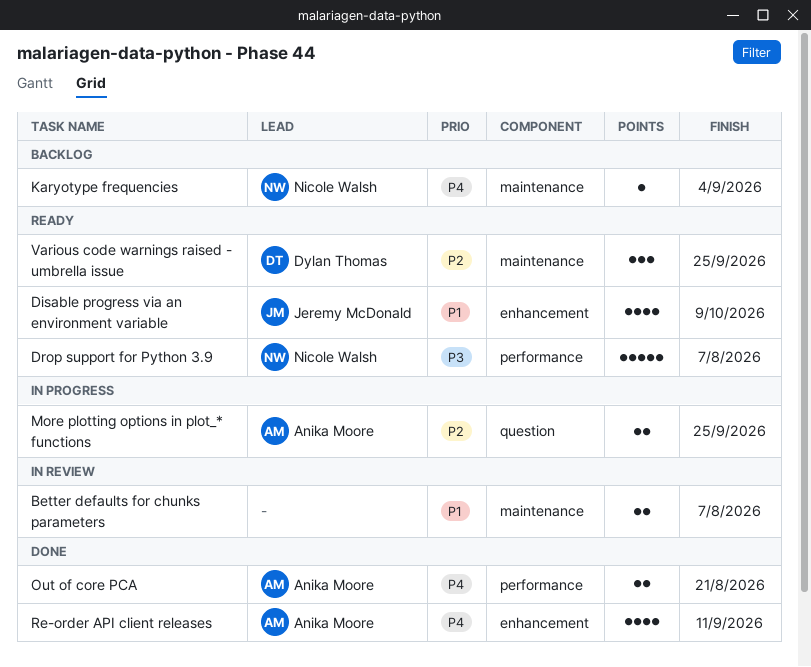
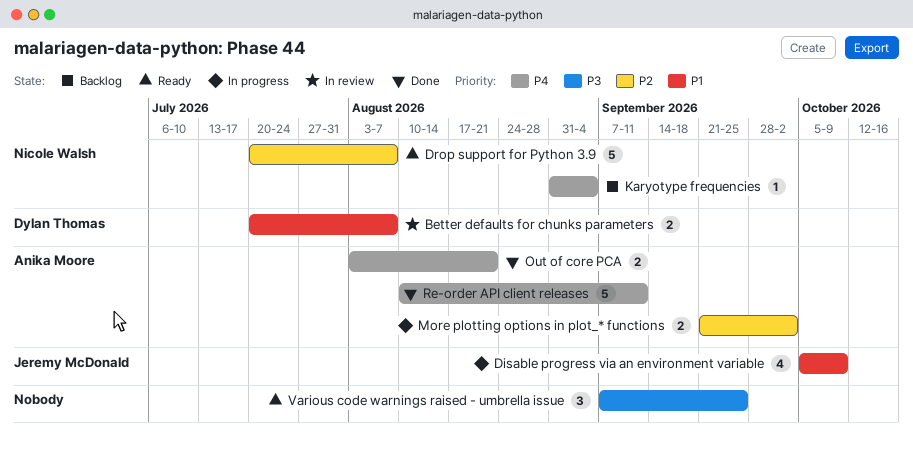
Better defaults for chunks parameters, owner: none -> Dylan Thomas
Disable progress via an environment variable, status: Ready -> In progress
Drop support for Python 3.9, priority: P3 -> P2
More plotting options in plot_* functions, due: Sep 25 -> Oct 2
Re-order API client releases, estimate: 4 -> 5
Various code warnings raised - umbrella issue, owner: Dylan Thomas -> none
Various code warnings raised - umbrella issue, priority: P2 -> P3

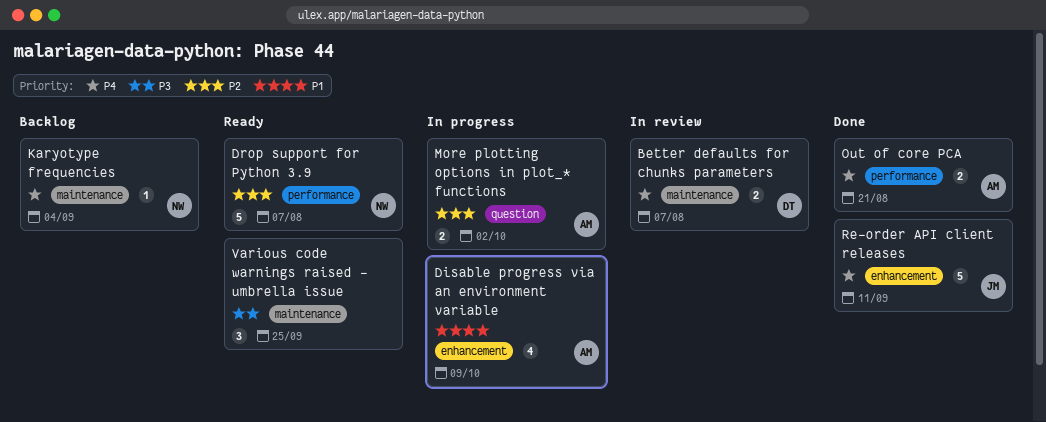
Better defaults for chunks parameters, priority: P1 -> P4
Disable progress via an environment variable, owner: Jeremy McDonald -> Anika Moore
Re-order API client releases, owner: Anika Moore -> Jeremy McDonald

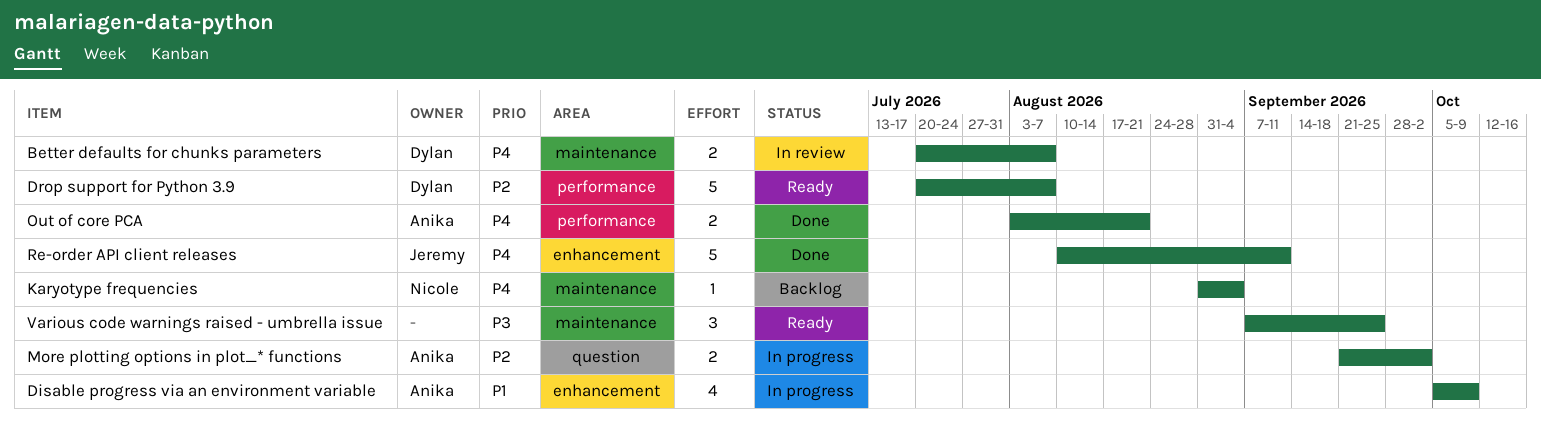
Drop support for Python 3.9, owner: Nicole -> Dylan

